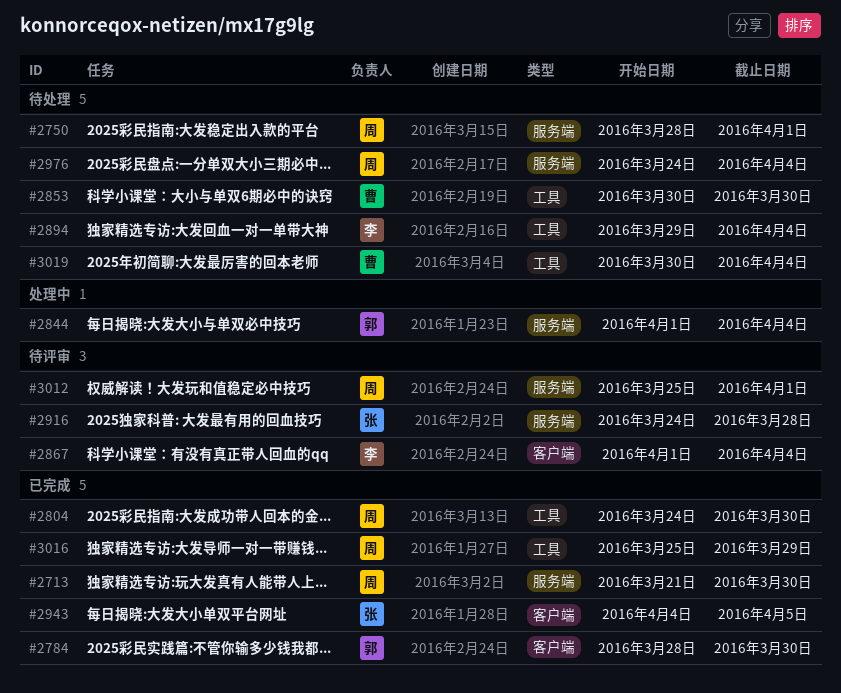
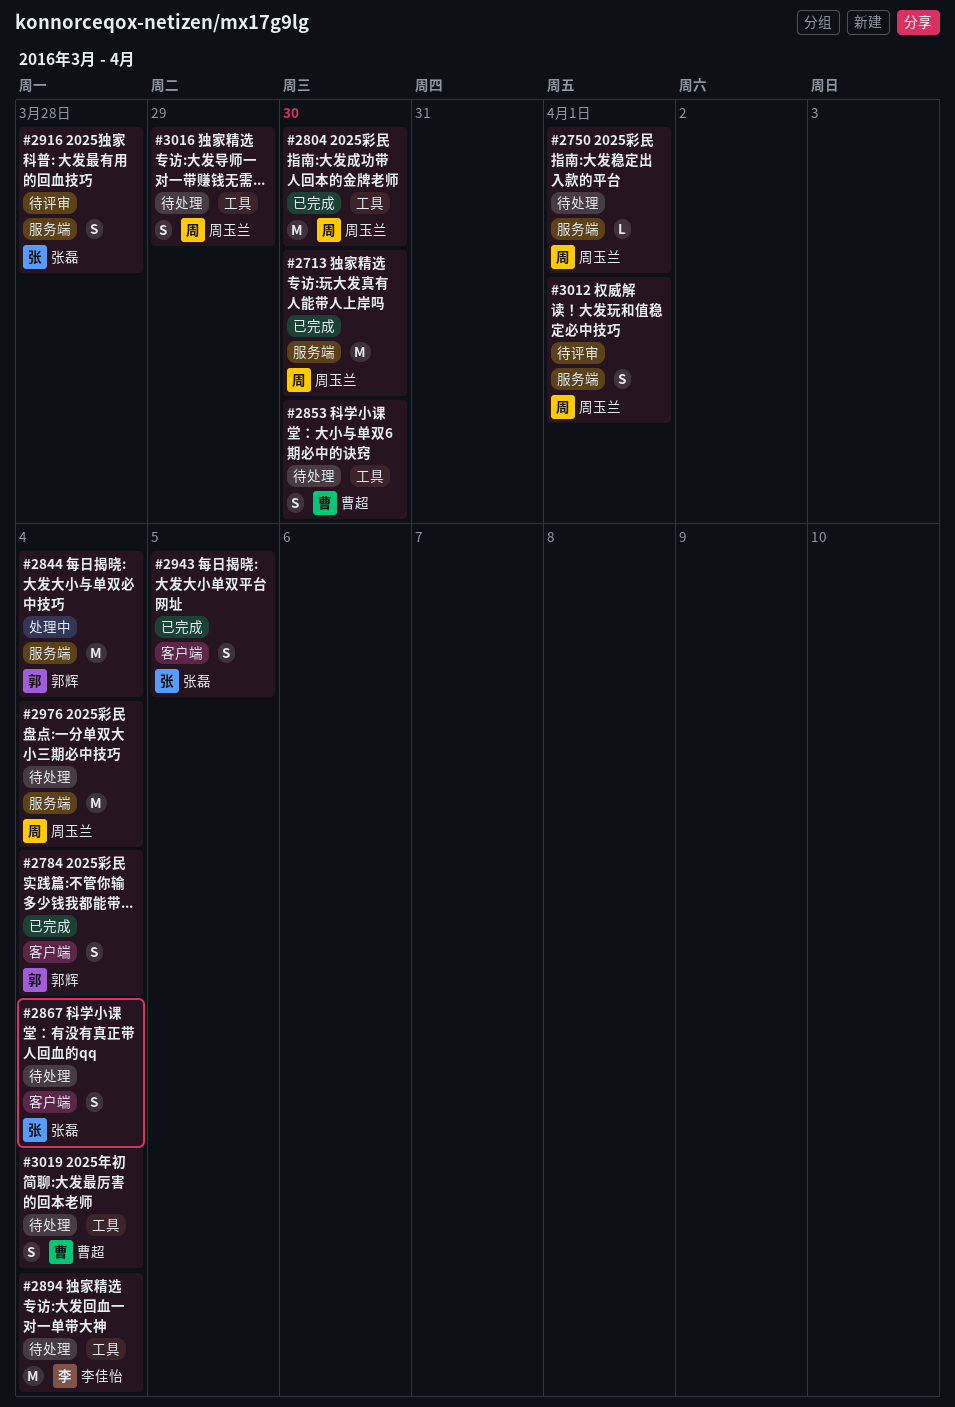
#2784, due: Mar 30 -> Apr 4
#2867, status: 待评审 -> 待处理
#2867, owner: 李佳怡 -> 张磊
#3016, status: 已完成 -> 待处理

